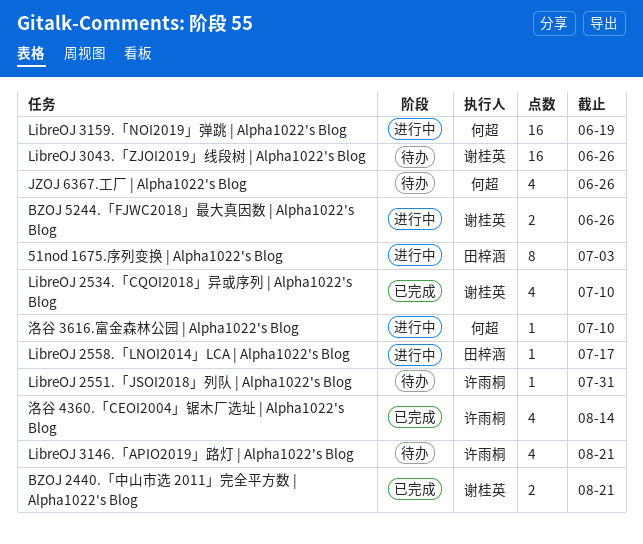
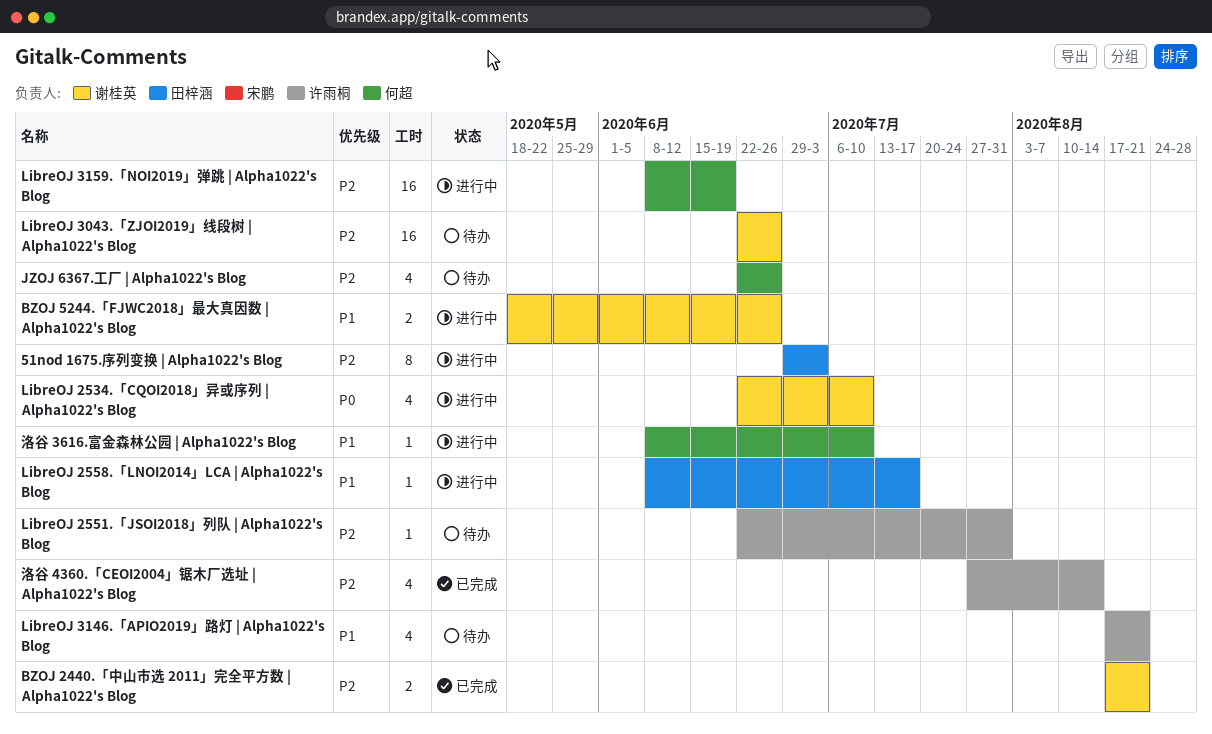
LibreOJ 2534.「CQOI2018」异或序列 | Alpha1022's Blog, status: 已完成 -> 进行中

